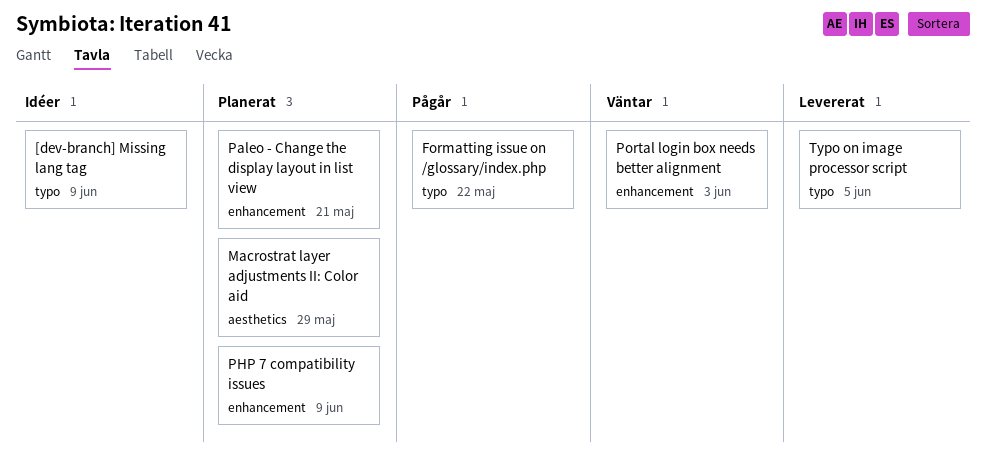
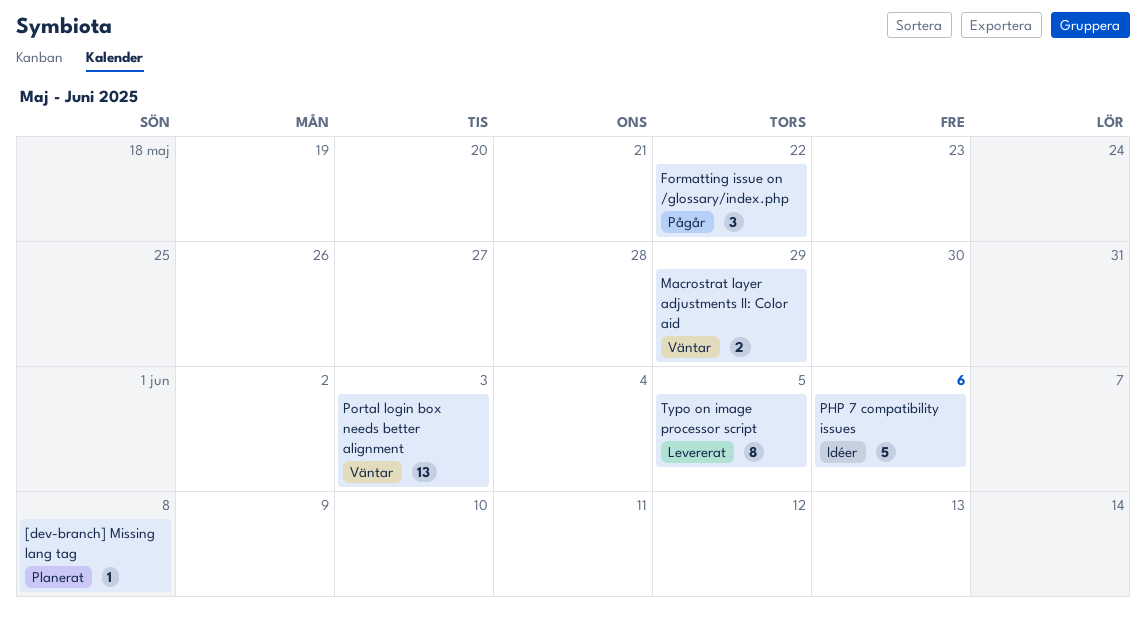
[dev-branch] Missing lang tag, status: Idéer -> Planerat
[dev-branch] Missing lang tag, due: Jun 9 -> Jun 8
Macrostrat layer adjustments II: Color aid, status: Planerat -> Väntar
Paleo - Change the display layout in list view: present -> none
PHP 7 compatibility issues, status: Planerat -> Idéer
PHP 7 compatibility issues, due: Jun 9 -> Jun 6

